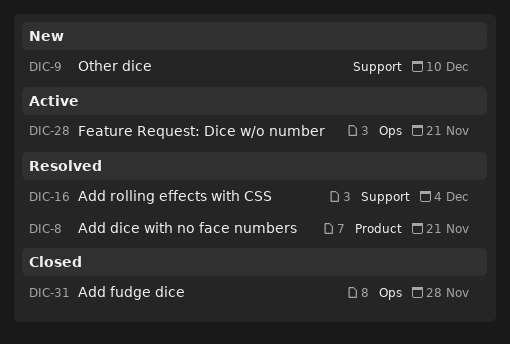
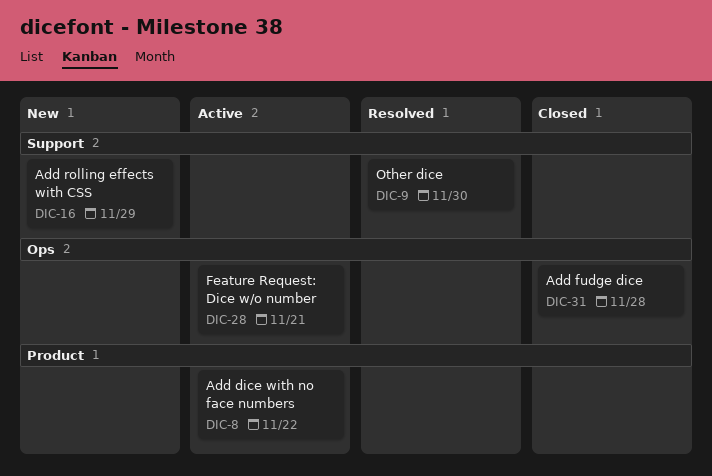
DIC-8, status: Resolved -> Active
DIC-8, due: Nov 21 -> Nov 22
DIC-9, status: New -> Resolved
DIC-9, due: Dec 10 -> Nov 30
DIC-16, status: Resolved -> New
DIC-16, due: Dec 4 -> Nov 29

